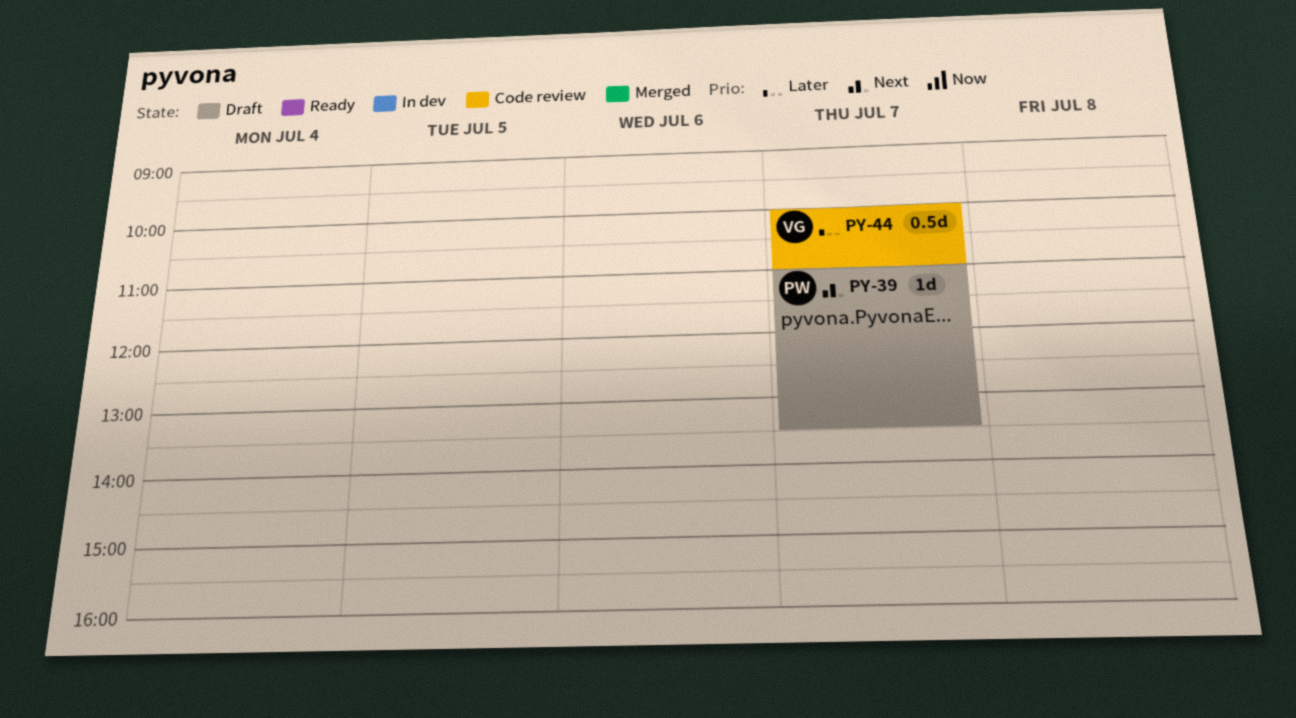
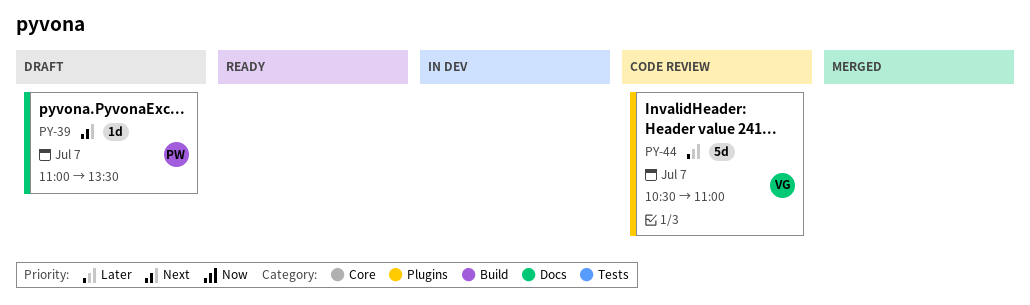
PY-44, estimate: 0.5d -> 5d
PY-44, begins: 10:00 -> 10:30

